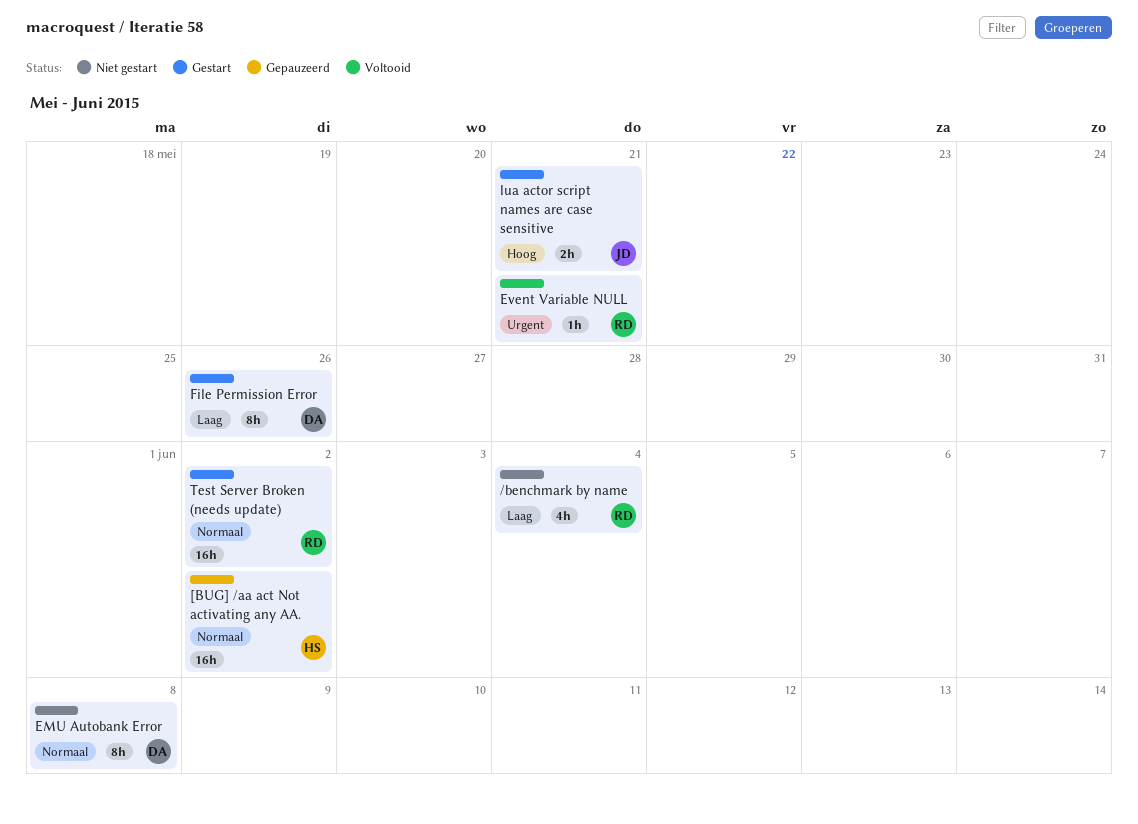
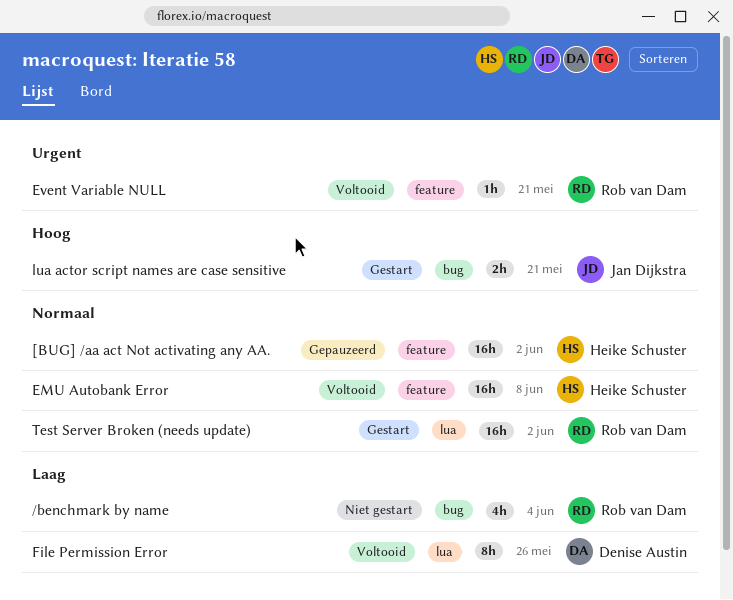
EMU Autobank Error, status: Niet gestart -> Voltooid
EMU Autobank Error, owner: Denise Austin -> Heike Schuster
EMU Autobank Error, estimate: 8h -> 16h
File Permission Error, status: Gestart -> Voltooid

